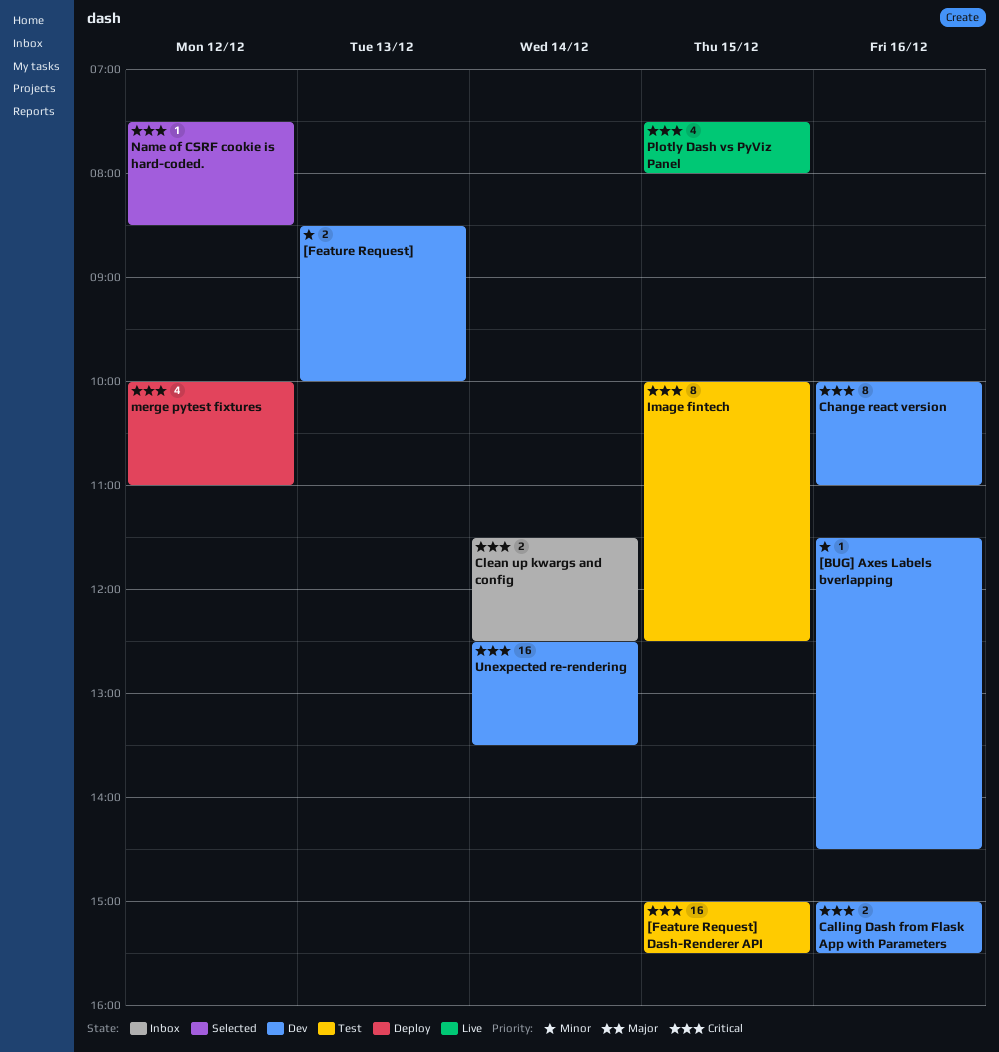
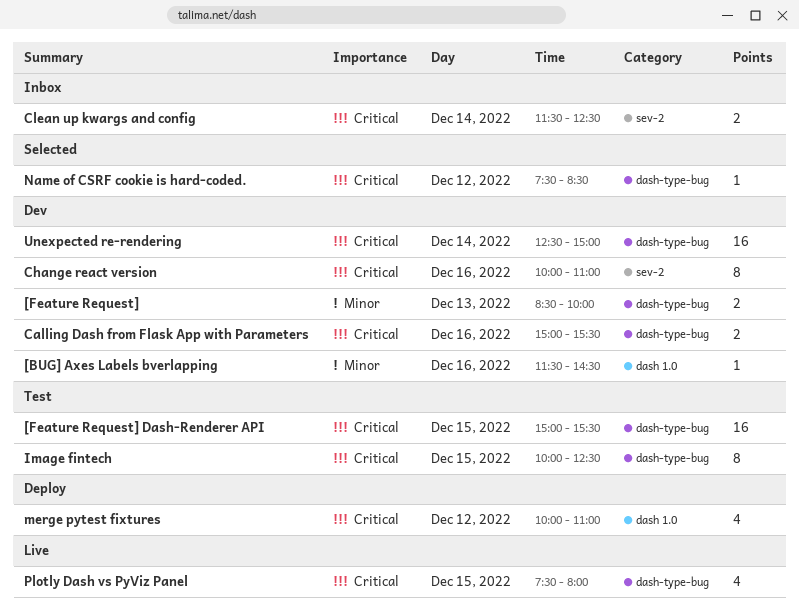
Unexpected re-rendering, ends: 13:30 -> 15:00

